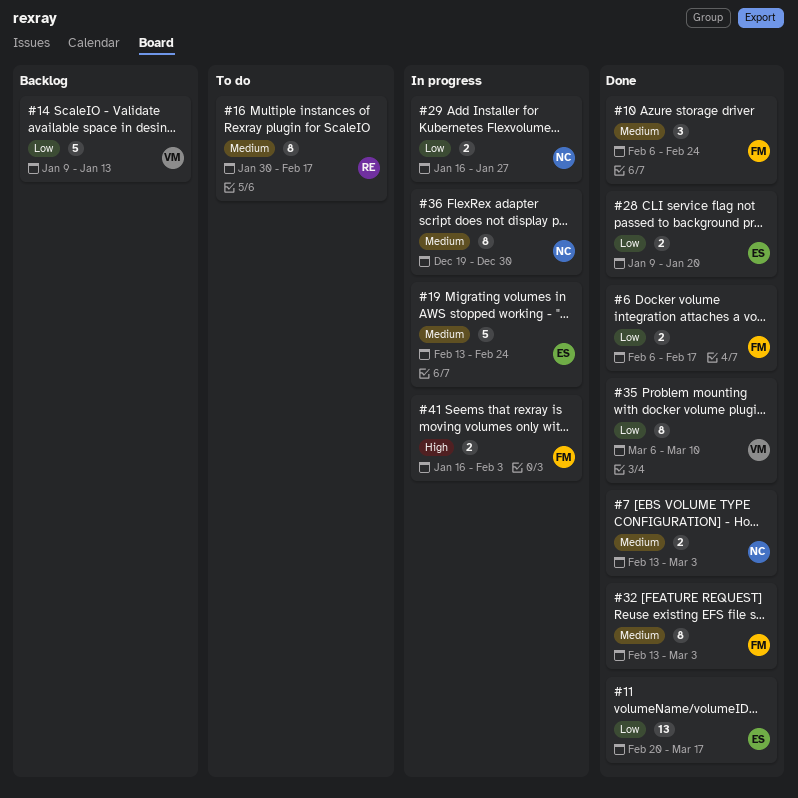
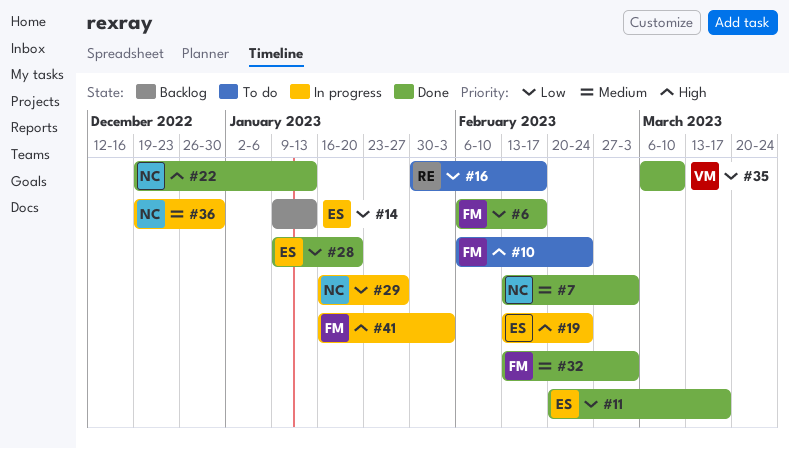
#10, status: Done -> To do
#10, priority: Medium -> High
#14, owner: VM -> ES
#16, priority: Medium -> Low
#19, priority: Medium -> High
#22: none -> present

